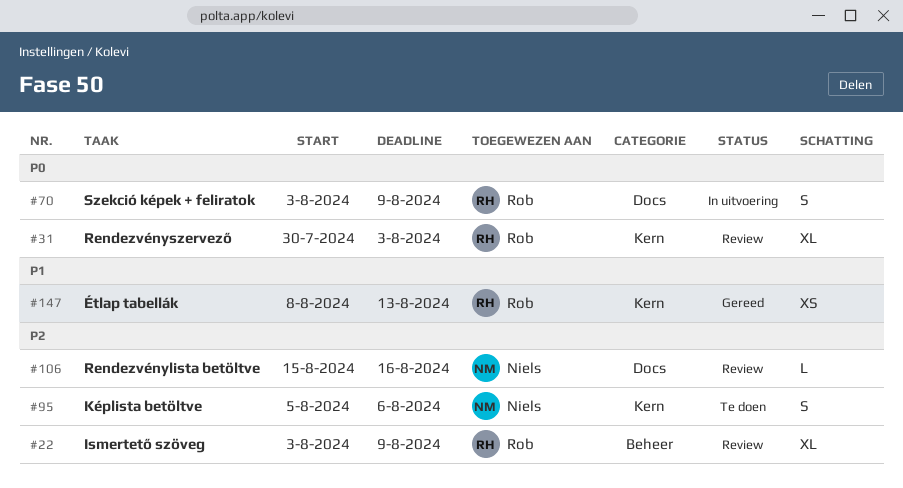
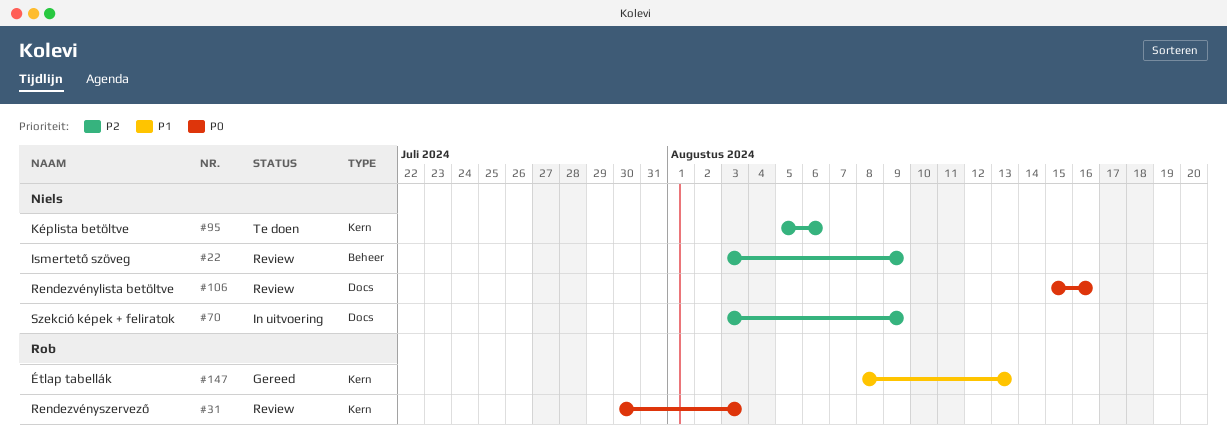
#22, owner: Rob -> Niels
#70, owner: Rob -> Niels
#70, priority: P0 -> P2
#106, priority: P2 -> P0

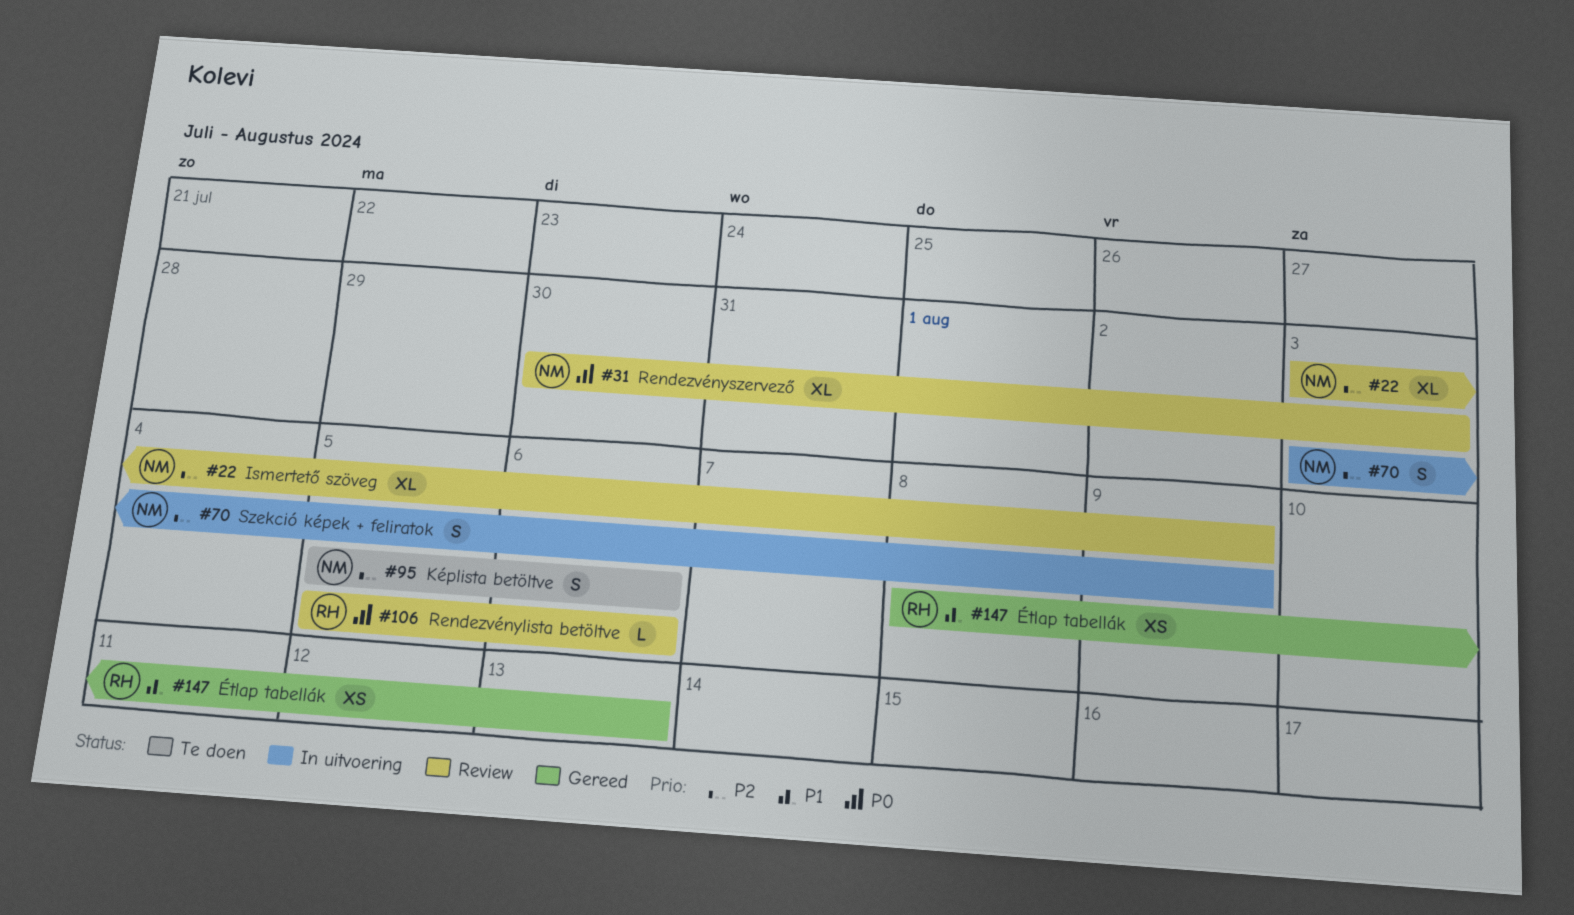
#31, owner: Rob -> Niels
#106, owner: Niels -> Rob
#106, start: Aug 15 -> Aug 5
#106, due: Aug 16 -> Aug 6

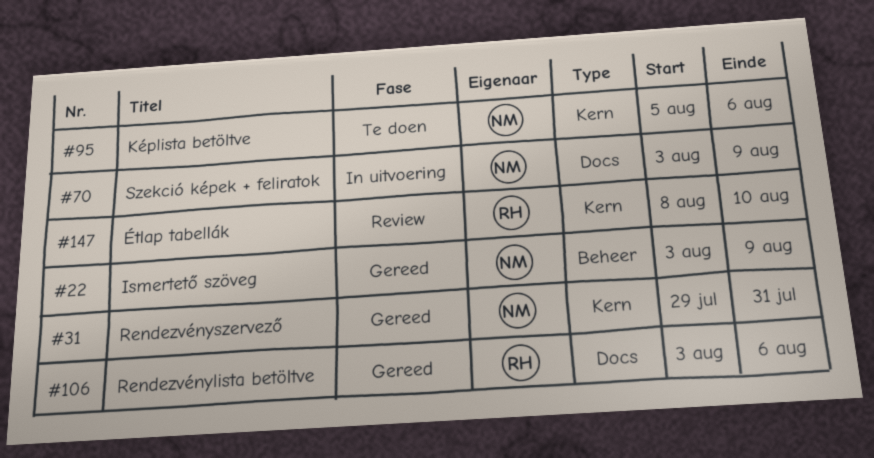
#22, status: Review -> Gereed
#31, status: Review -> Gereed
#31, start: Jul 30 -> Jul 29
#31, due: Aug 3 -> Jul 31
#106, status: Review -> Gereed
#106, start: Aug 5 -> Aug 3
#147, status: Gereed -> Review
#147, due: Aug 13 -> Aug 10

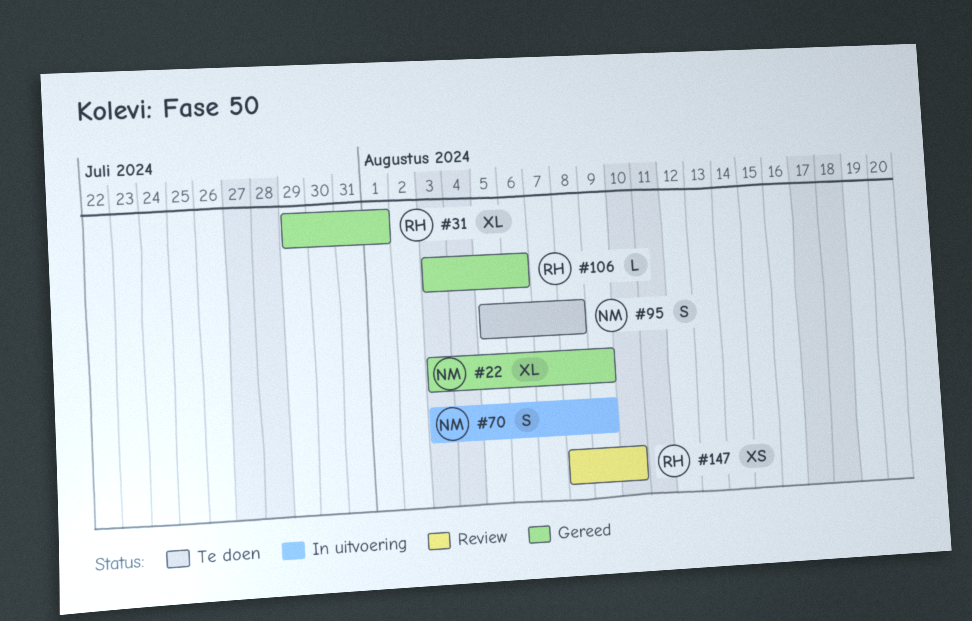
#31, owner: NM -> RH
#31, due: Jul 31 -> Aug 1
#95, due: Aug 6 -> Aug 8

